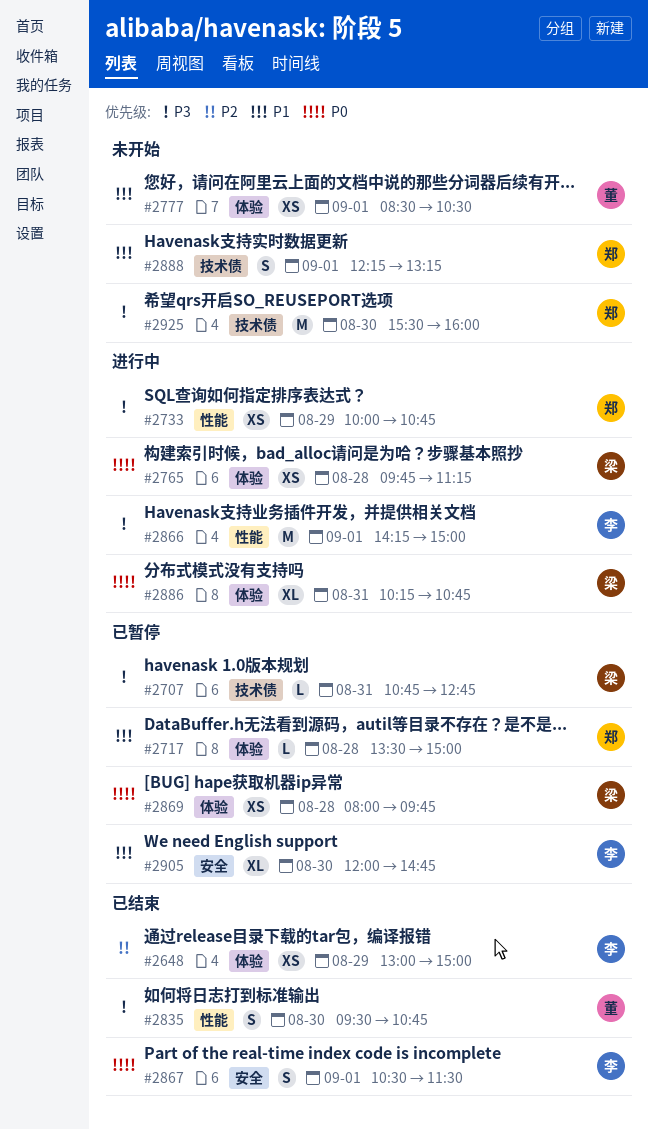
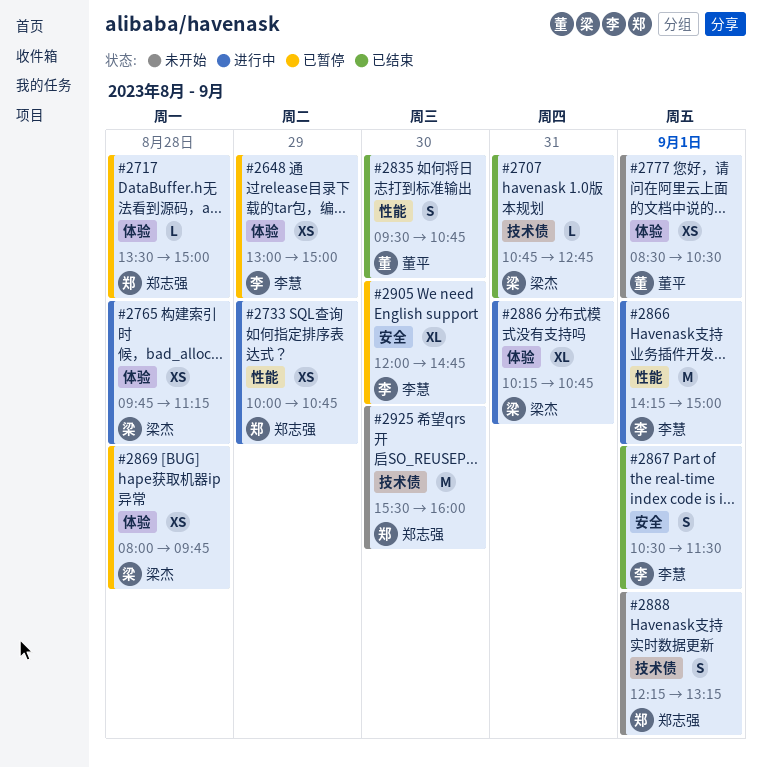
#2648, status: 已结束 -> 已暂停
#2707, status: 已暂停 -> 已结束

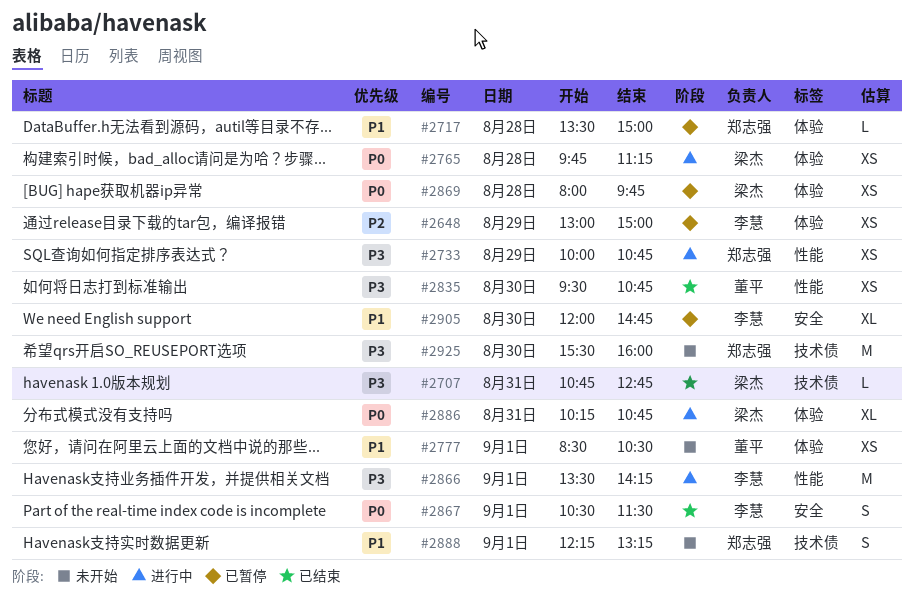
#2835, estimate: S -> XS
#2866, begins: 14:15 -> 13:30
#2866, ends: 15:00 -> 14:15

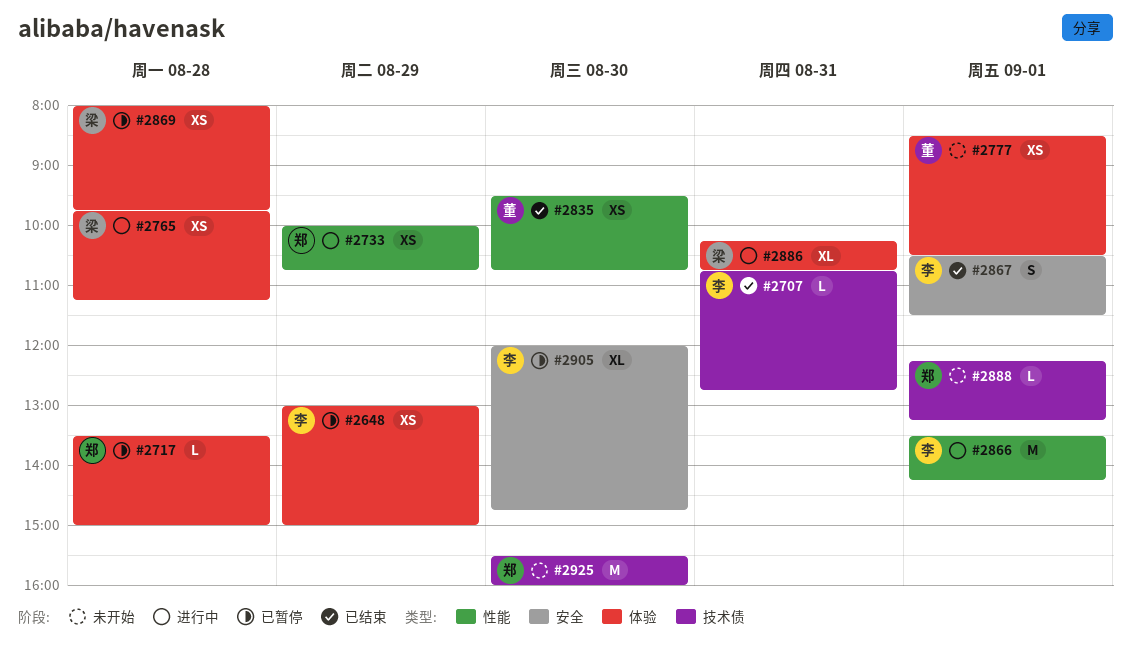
#2707, owner: 梁杰 -> 李慧
#2888, estimate: S -> L

